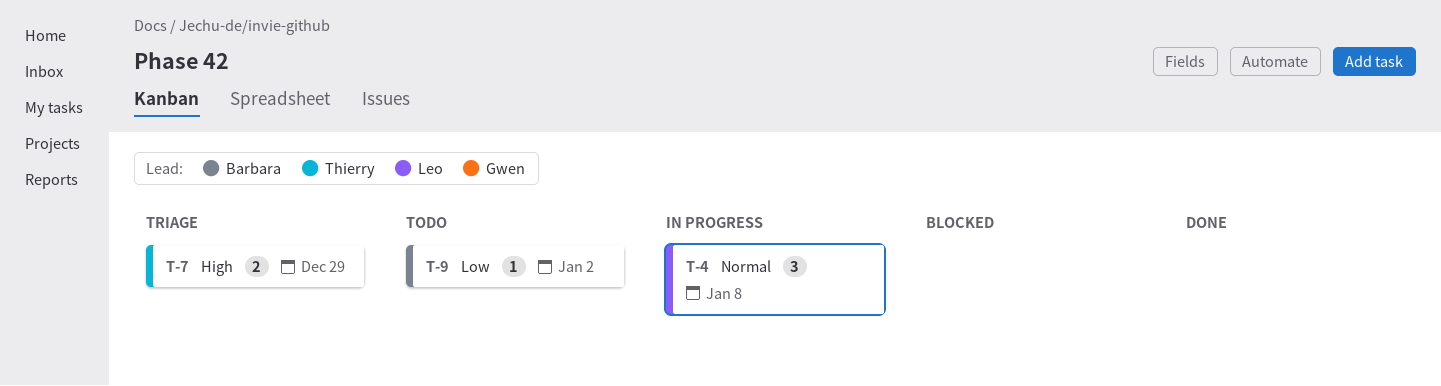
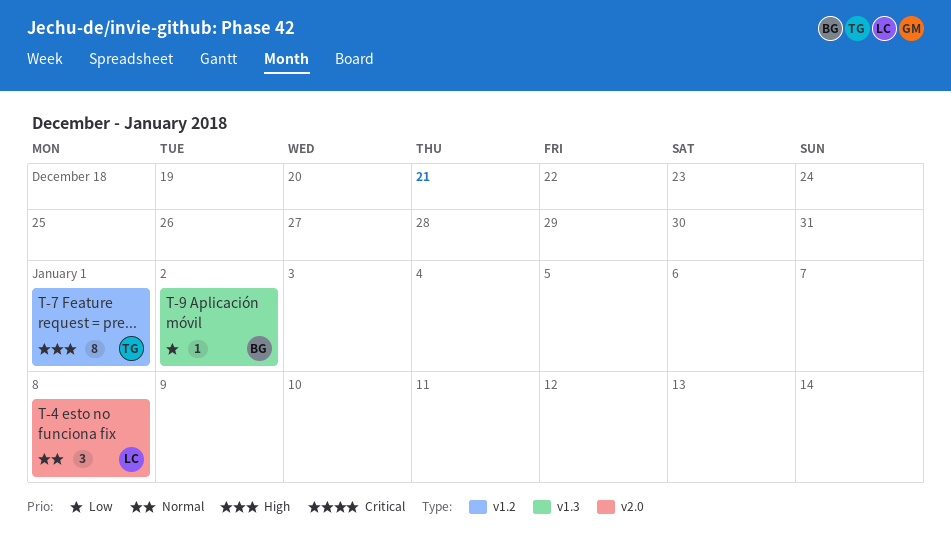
T-7, estimate: 2 -> 8
T-7, due: Dec 29 -> Jan 1

